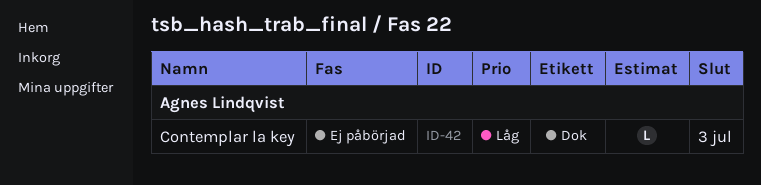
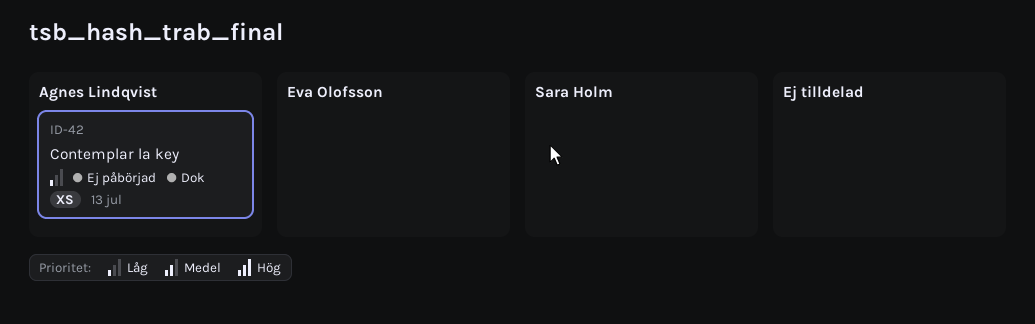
ID-42, estimate: L -> XS
ID-42, due: Jul 3 -> Jul 13

